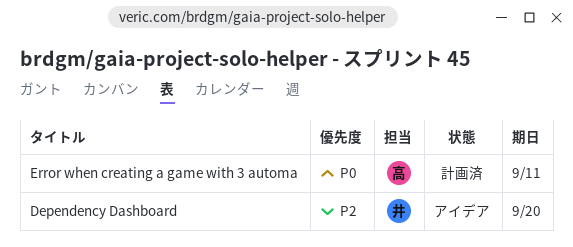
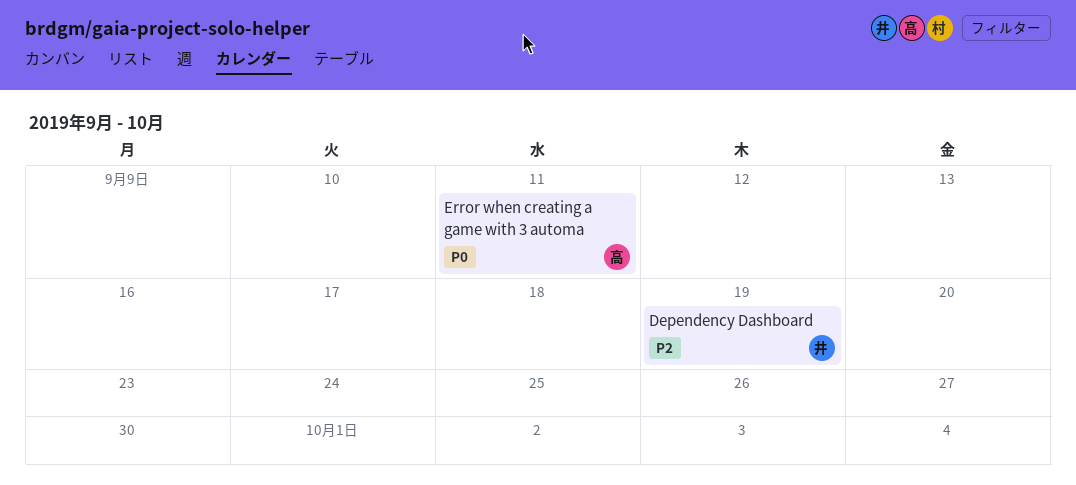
Dependency Dashboard, due: Sep 20 -> Sep 19

